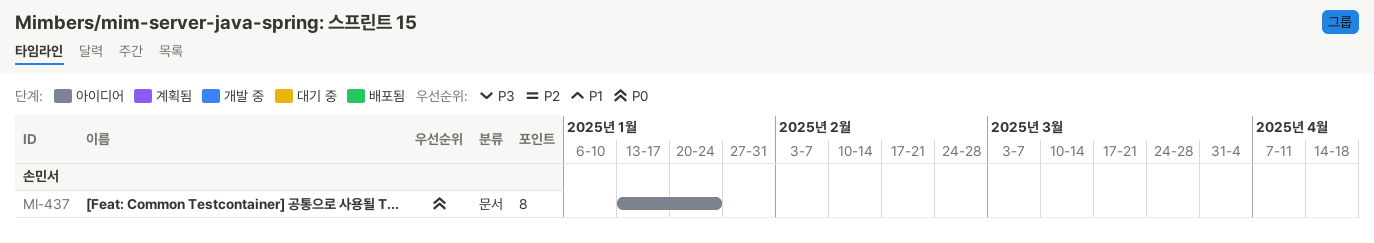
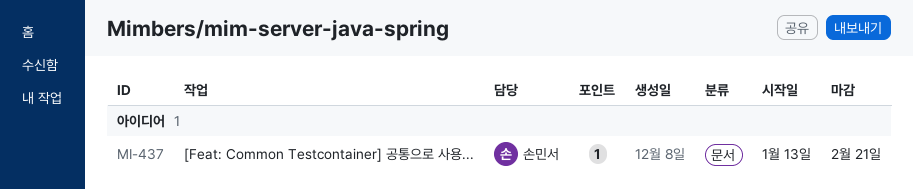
MI-437, estimate: 8 -> 1
MI-437, due: Jan 24 -> Feb 21

